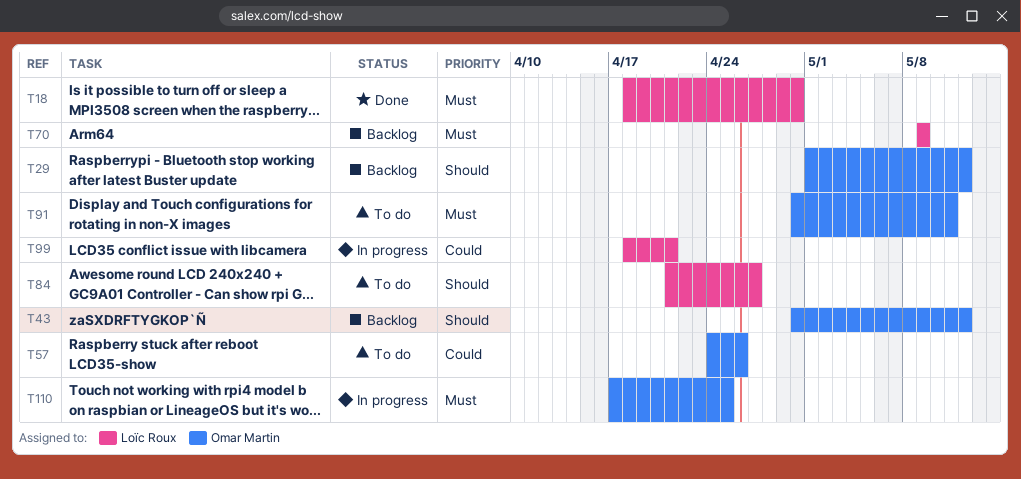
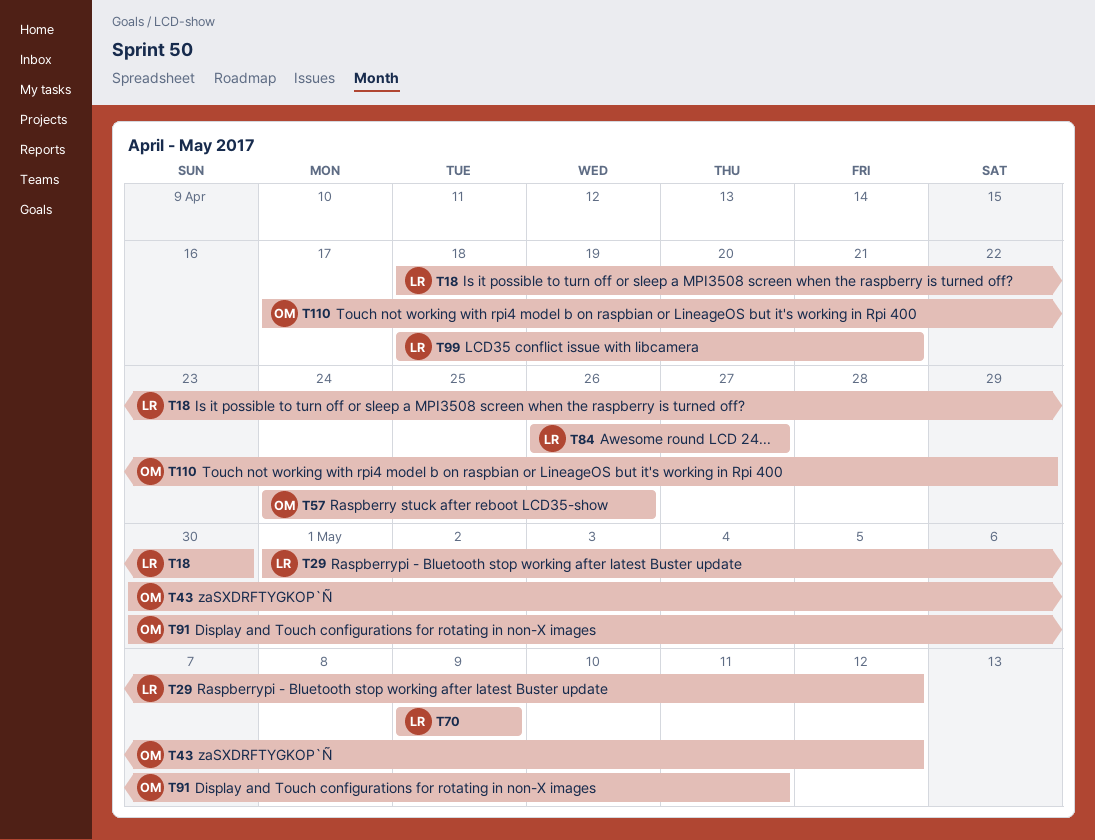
T29, owner: Omar Martin -> Loïc Roux
T84, start: Apr 21 -> Apr 26
T110, due: Apr 25 -> Apr 29

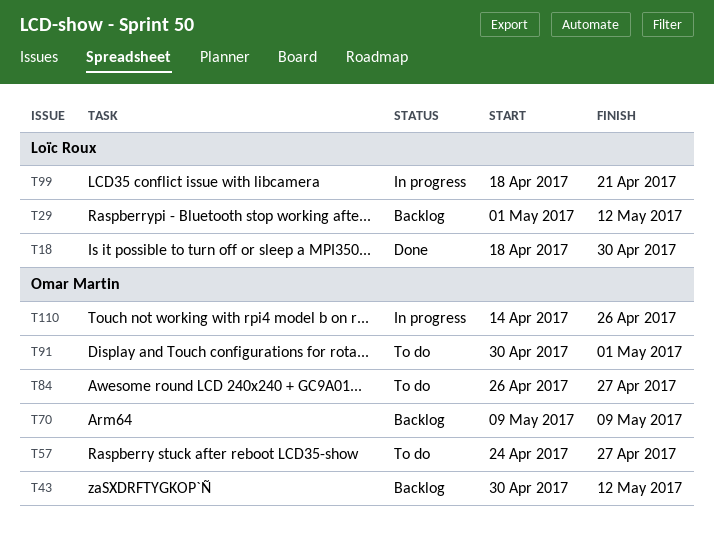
T57, due: Apr 26 -> Apr 27
T70, owner: Loïc Roux -> Omar Martin
T84, owner: Loïc Roux -> Omar Martin
T91, due: May 11 -> May 1
T110, start: Apr 17 -> Apr 14
T110, due: Apr 29 -> Apr 26

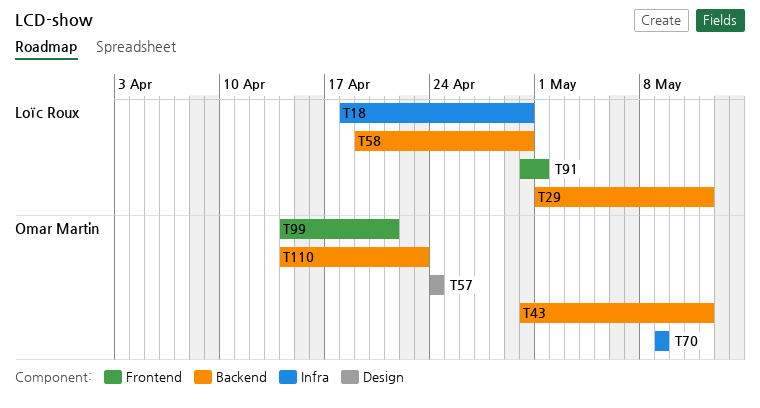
T57, due: Apr 27 -> Apr 24
T58: none -> present
T84: present -> none
T91, owner: Omar Martin -> Loïc Roux
T99, owner: Loïc Roux -> Omar Martin
T99, start: Apr 18 -> Apr 14
T110, due: Apr 26 -> Apr 23

